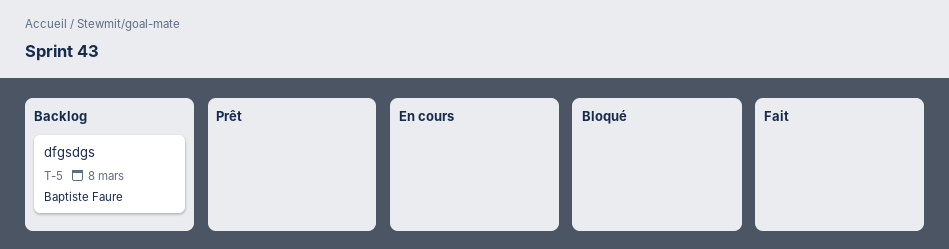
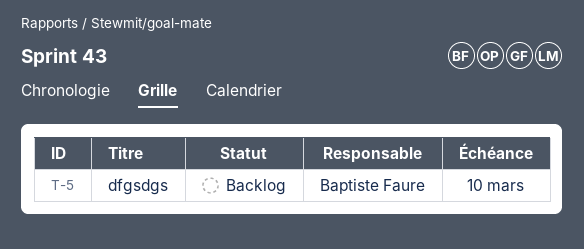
T-5, due: Mar 8 -> Mar 10

